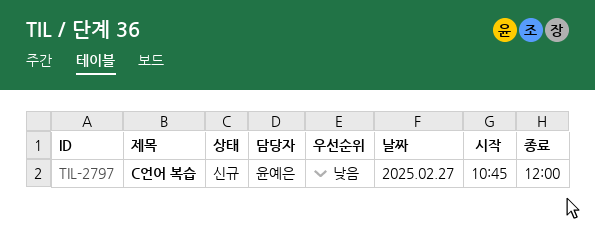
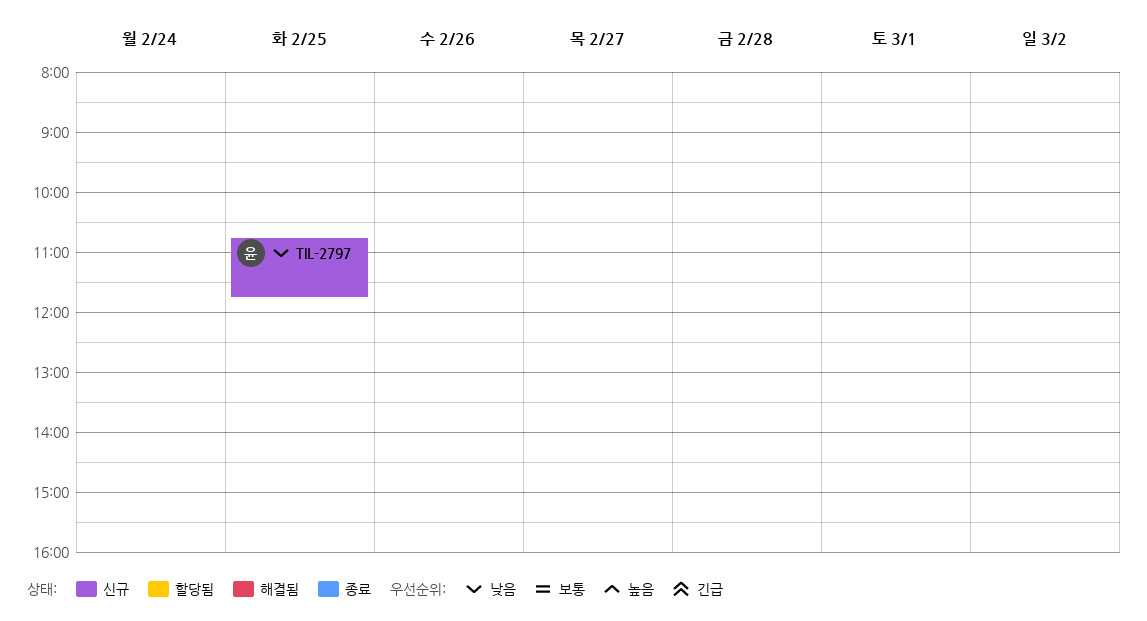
TIL-2797, day: Feb 27 -> Feb 25
TIL-2797, ends: 12:00 -> 11:45

